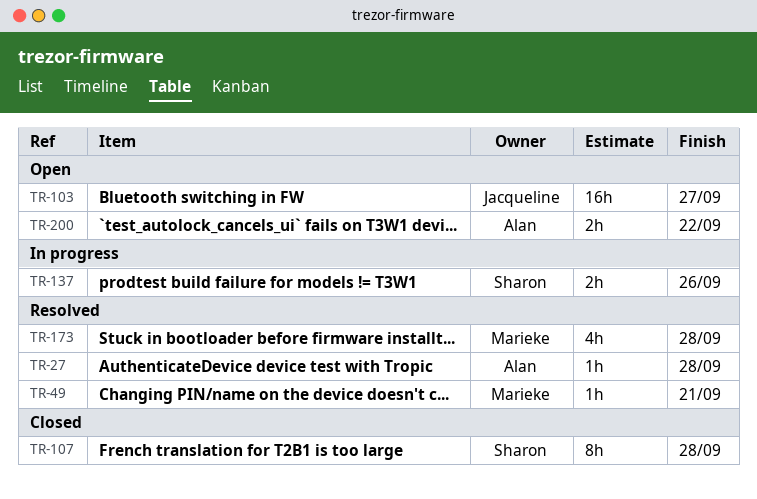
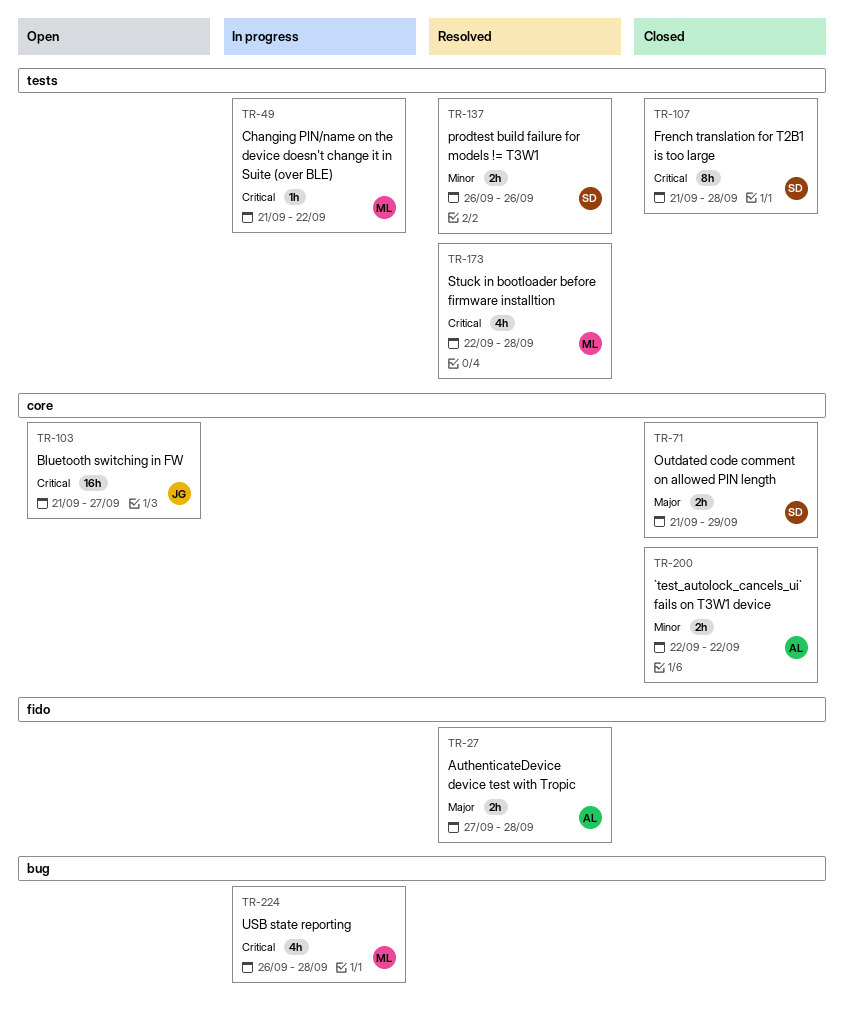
TR-27, estimate: 1h -> 2h
TR-49, status: Resolved -> In progress
TR-49, due: Sep 21 -> Sep 22
TR-71: none -> present
TR-137, status: In progress -> Resolved
TR-200, status: Open -> Closed
TR-224: none -> present

